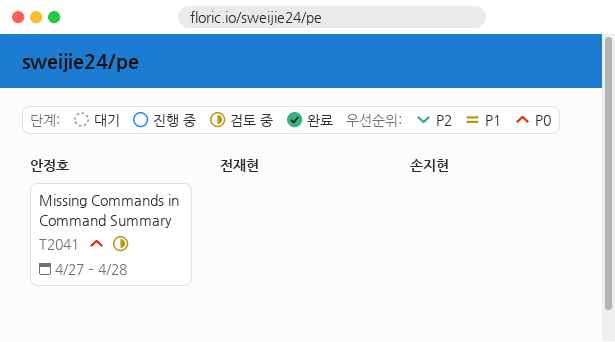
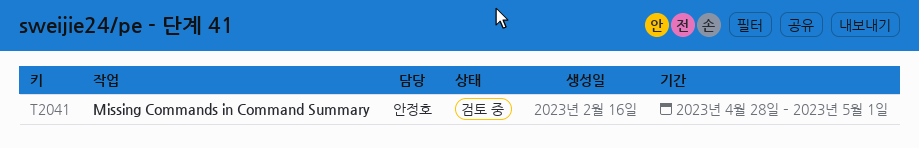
T2041, start: Apr 27 -> Apr 28
T2041, due: Apr 28 -> May 1

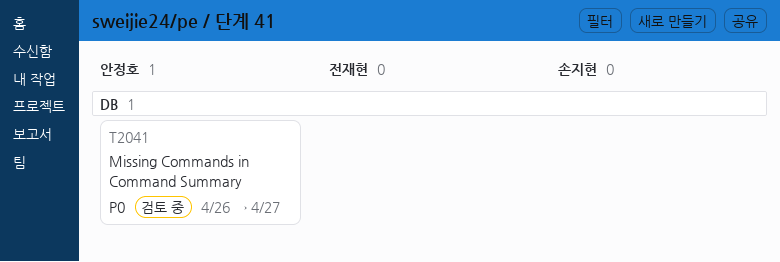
T2041, start: Apr 28 -> Apr 26
T2041, due: May 1 -> Apr 27

